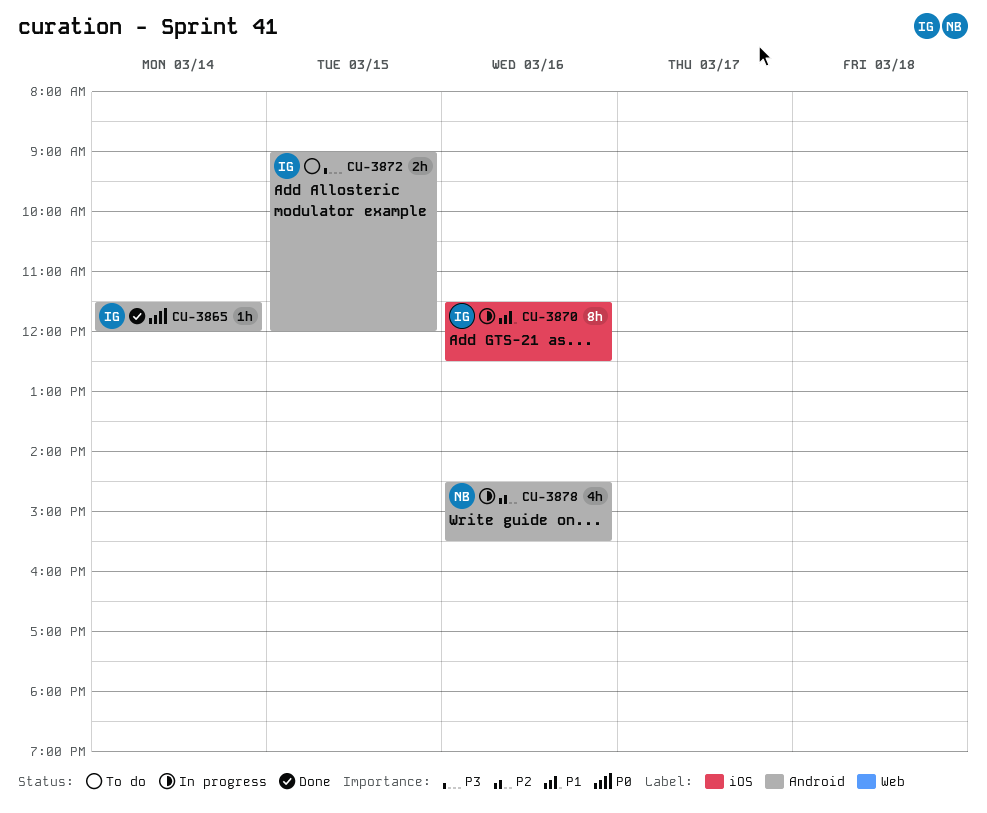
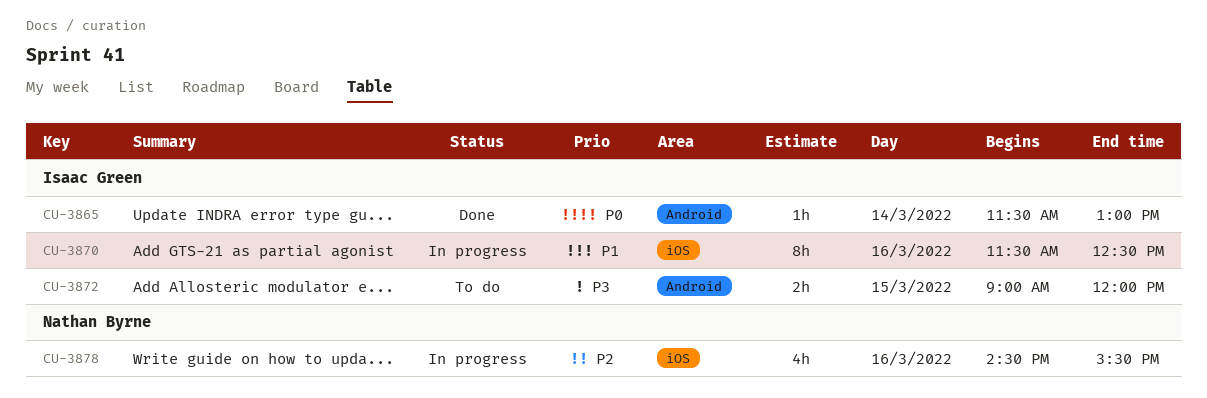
CU-3865, ends: 12:00 -> 13:00
CU-3878, label: Android -> iOS

